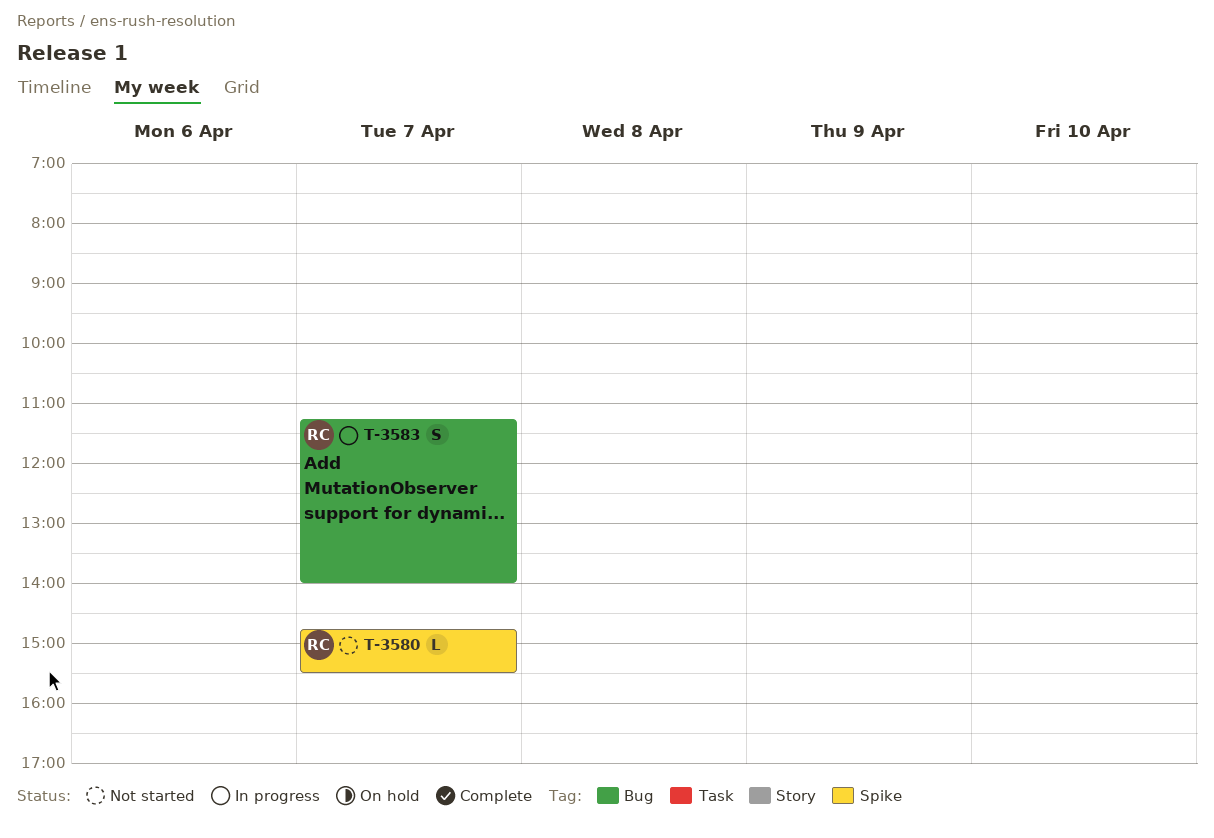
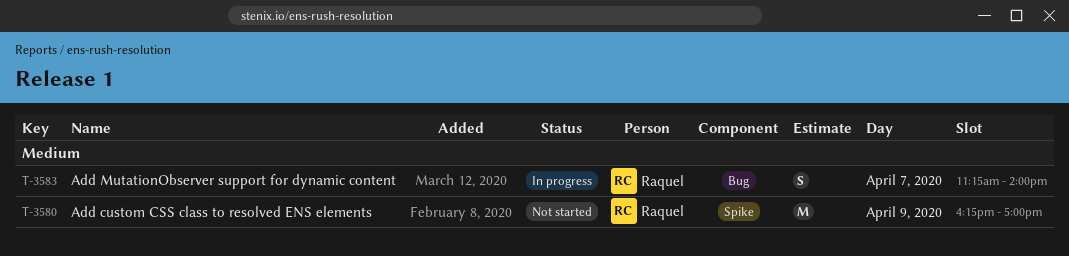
T-3580, estimate: L -> M
T-3580, day: Apr 7 -> Apr 9
T-3580, begins: 14:45 -> 16:15
T-3580, ends: 15:30 -> 17:00

